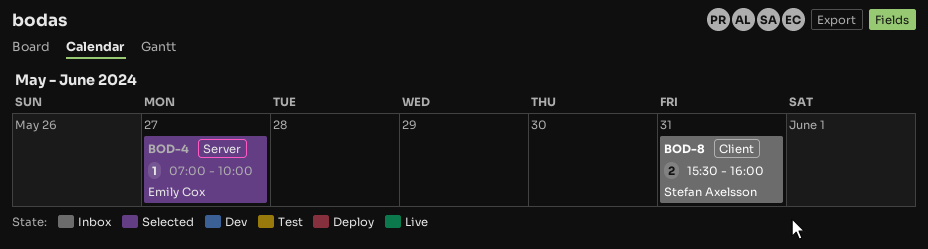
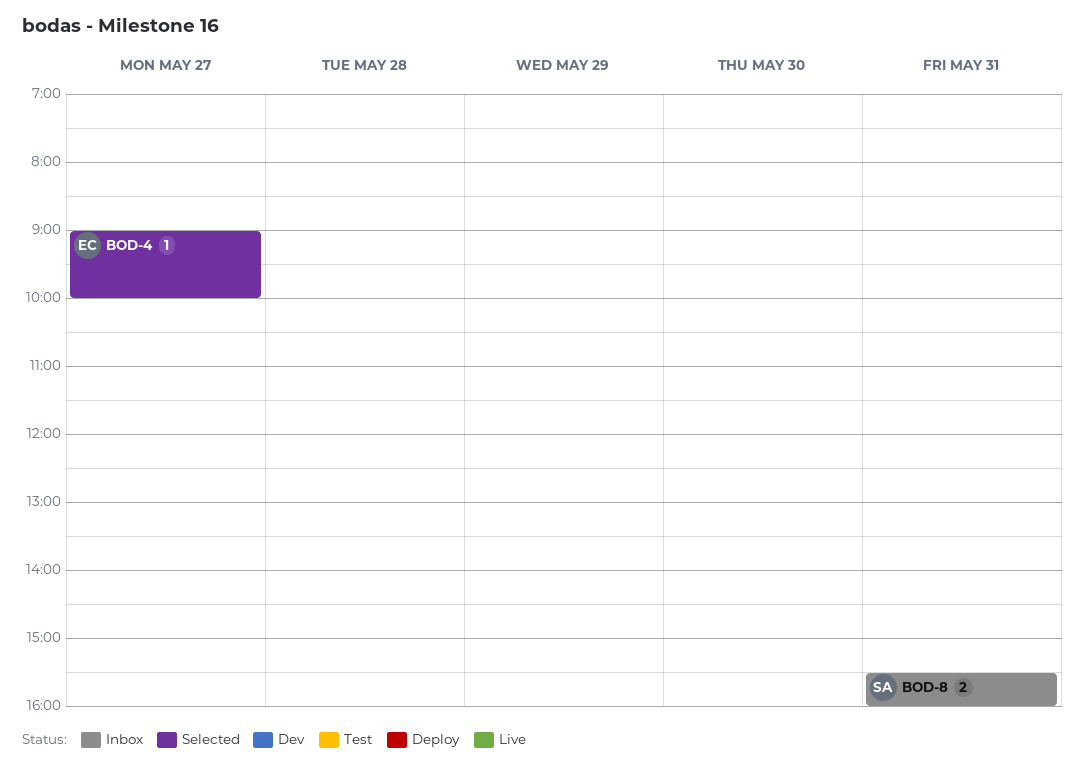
BOD-4, begins: 07:00 -> 09:00

